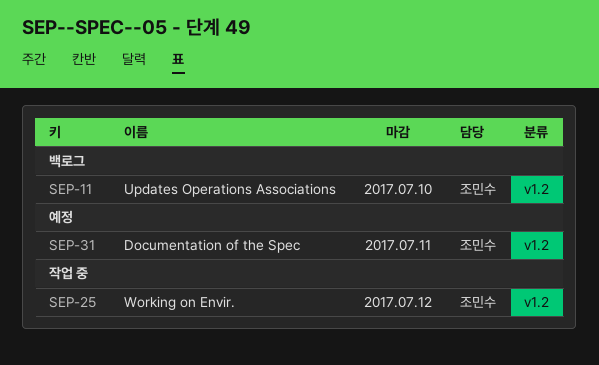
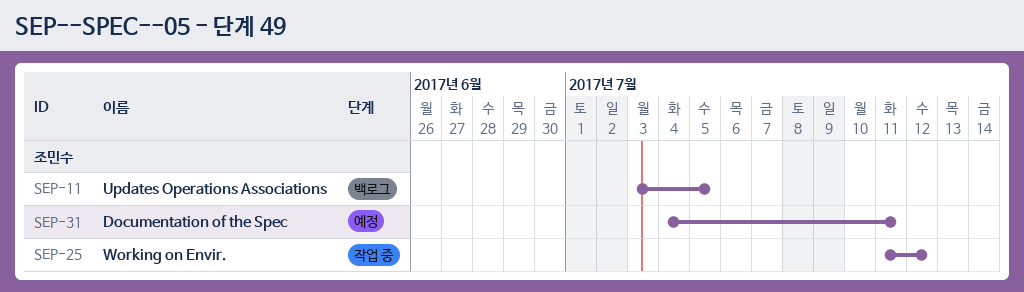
SEP-11, due: Jul 10 -> Jul 5

